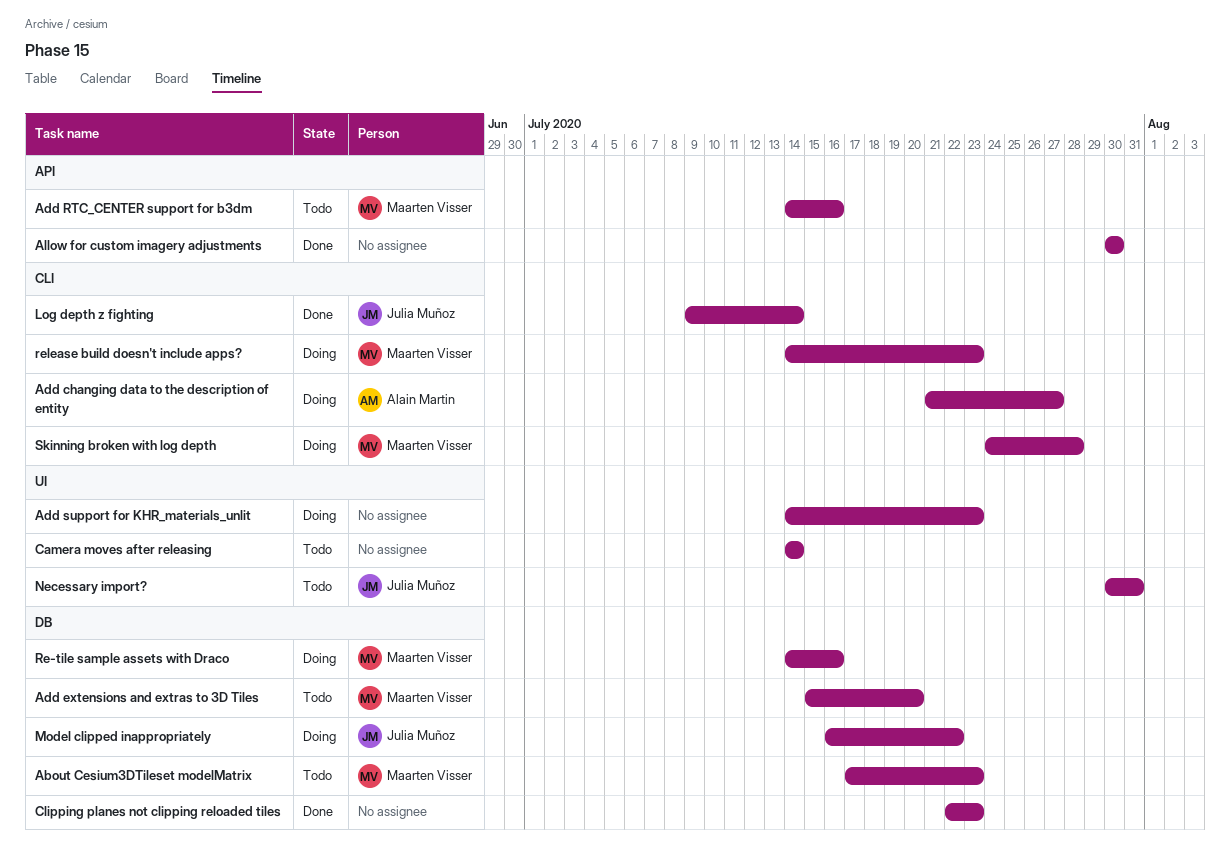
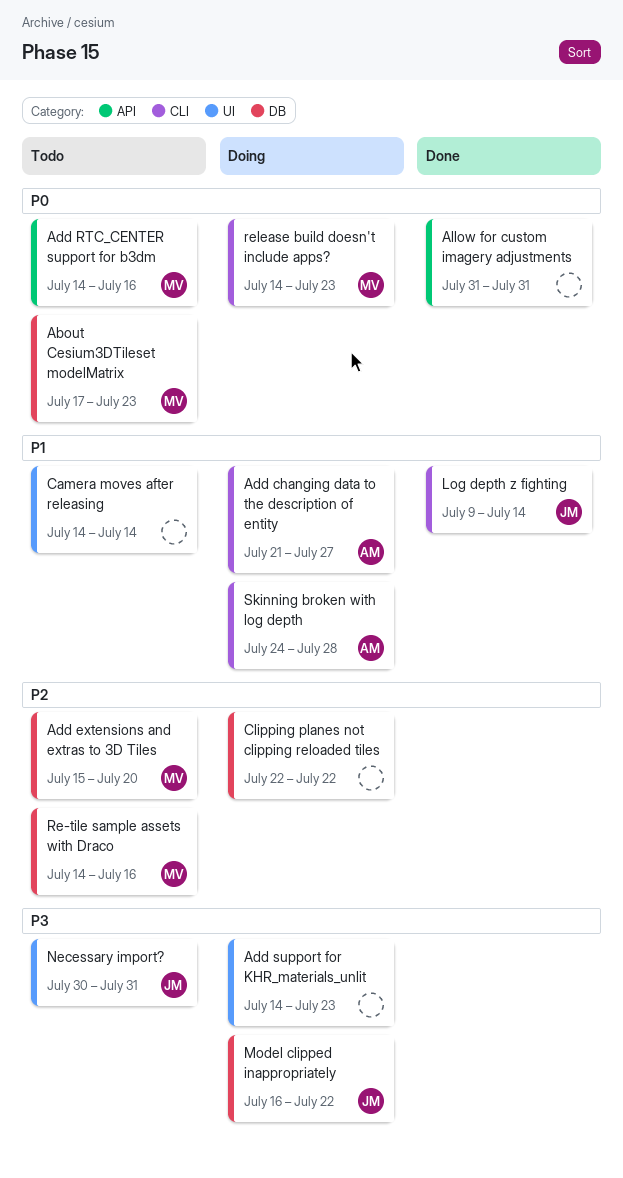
Allow for custom imagery adjustments, start: Jul 30 -> Jul 31
Allow for custom imagery adjustments, due: Jul 30 -> Jul 31
Clipping planes not clipping reloaded tiles, status: Done -> Doing
Clipping planes not clipping reloaded tiles, due: Jul 23 -> Jul 22
Re-tile sample assets with Draco, status: Doing -> Todo
Skinning broken with log depth, owner: Maarten Visser -> Alain Martin

